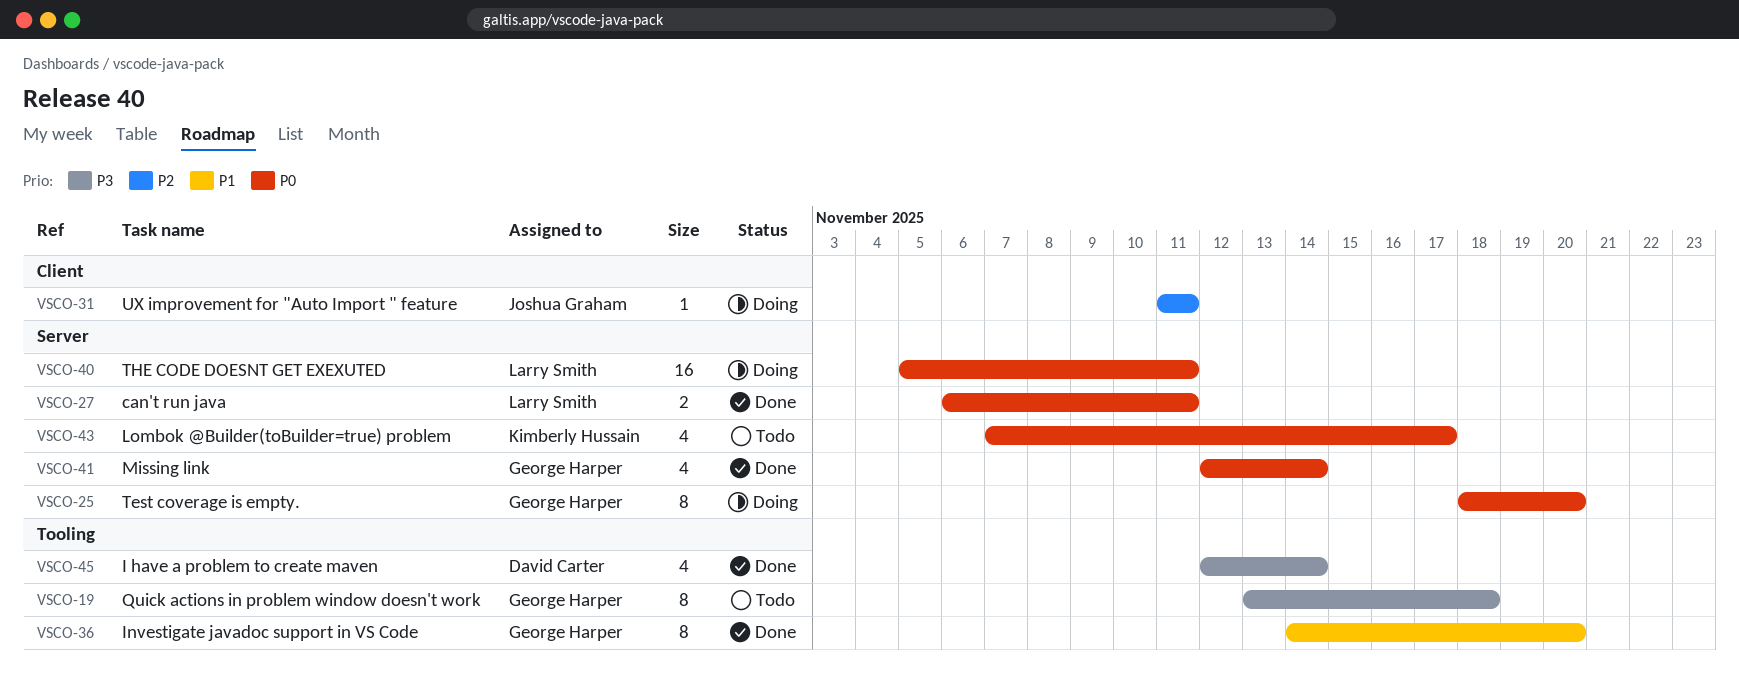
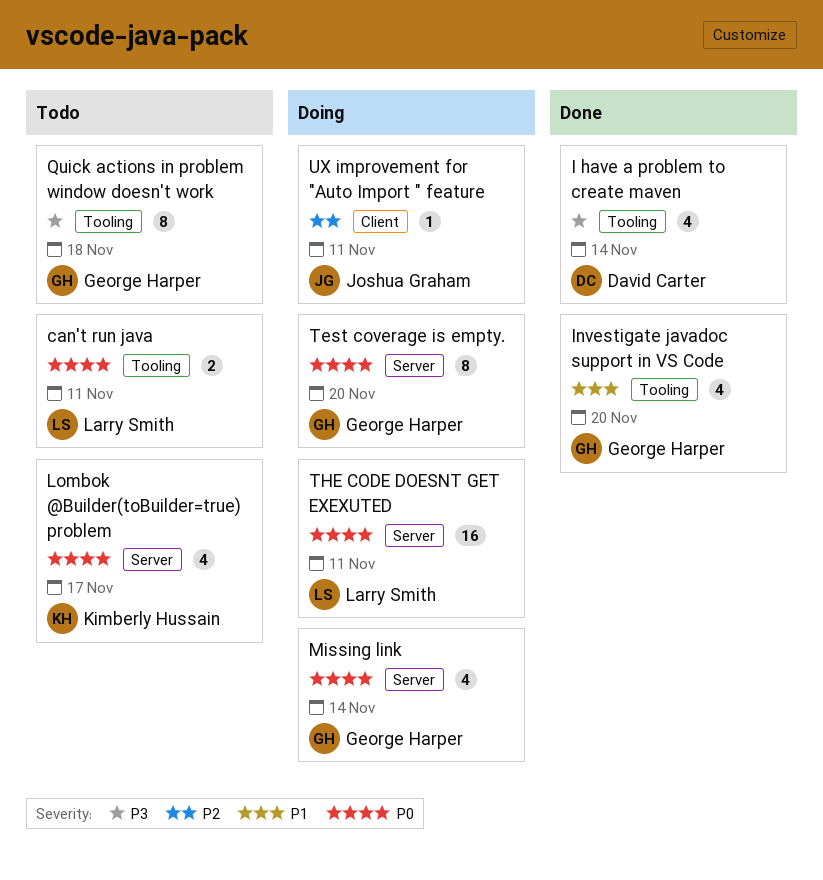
can't run java, status: Done -> Todo
can't run java, label: Server -> Tooling
Investigate javadoc support in VS Code, estimate: 8 -> 4
Missing link, status: Done -> Doing

